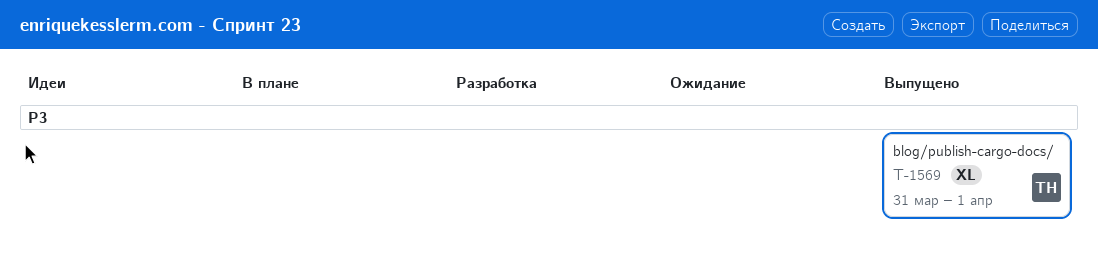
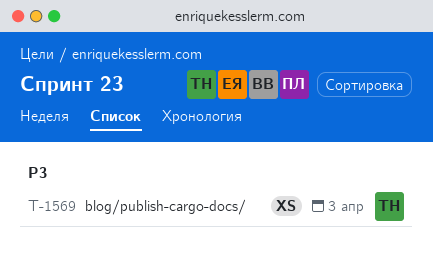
T-1569, estimate: XL -> XS
T-1569, due: Apr 1 -> Apr 3

